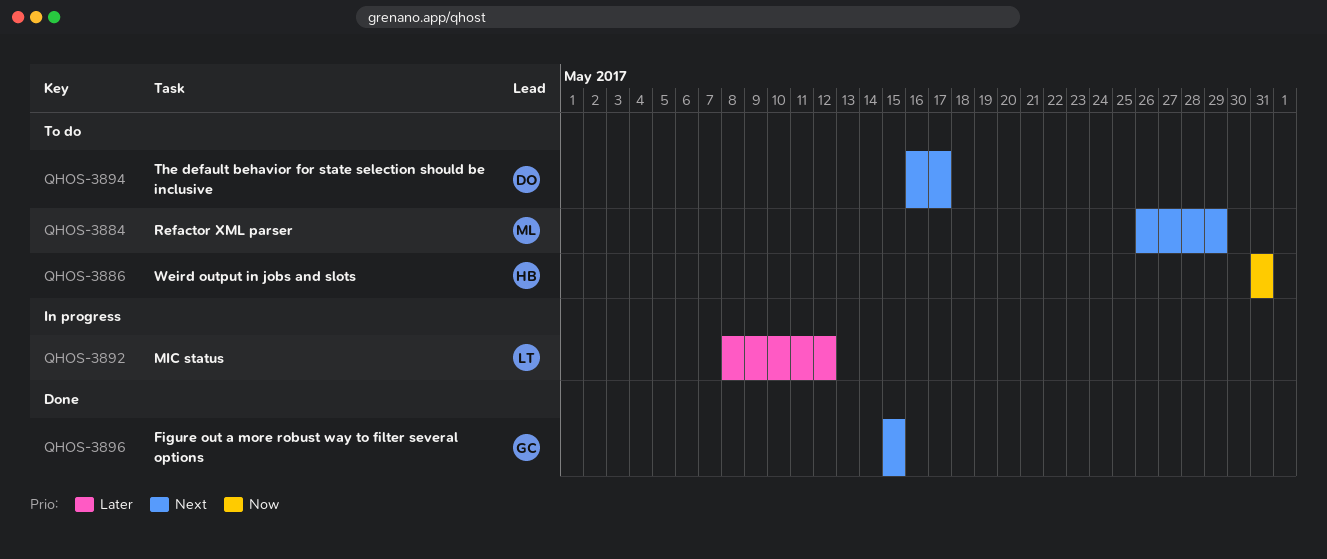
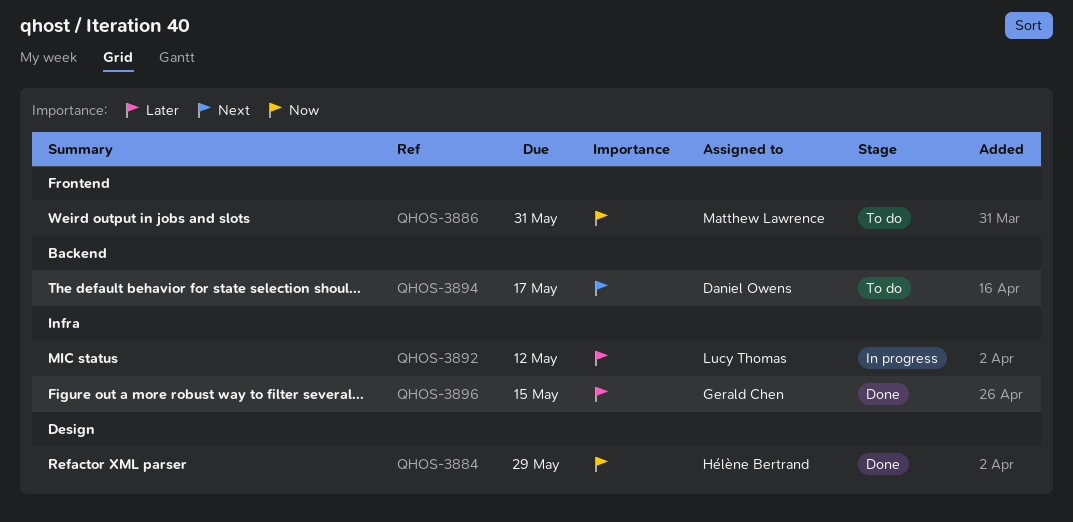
QHOS-3884, status: To do -> Done
QHOS-3884, owner: Matthew Lawrence -> Hélène Bertrand
QHOS-3884, priority: Next -> Now
QHOS-3886, owner: Hélène Bertrand -> Matthew Lawrence
QHOS-3896, priority: Next -> Later

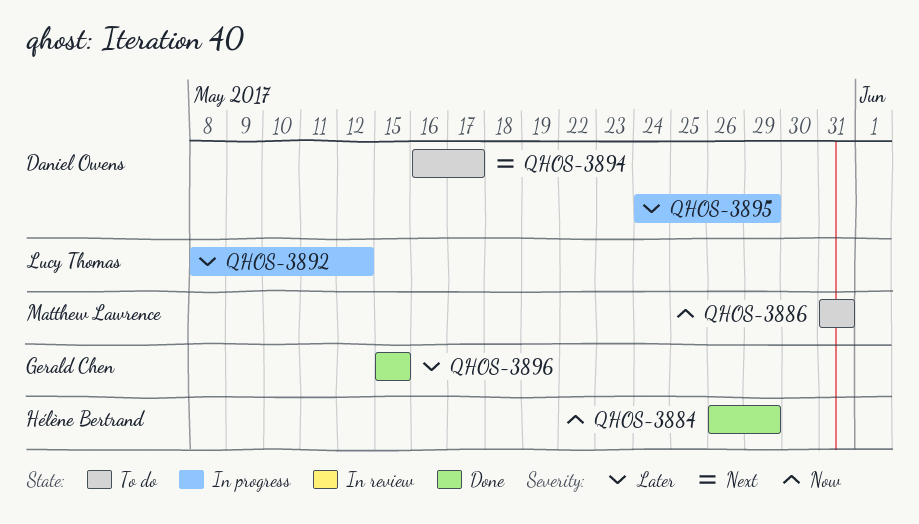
QHOS-3895: none -> present

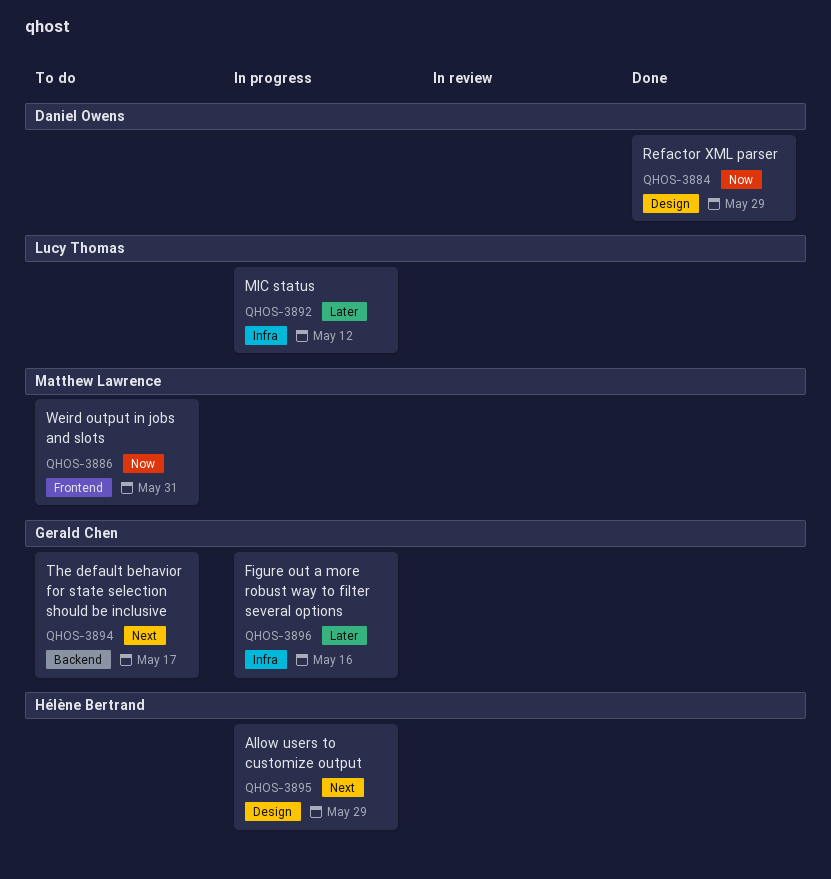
QHOS-3884, owner: Hélène Bertrand -> Daniel Owens
QHOS-3894, owner: Daniel Owens -> Gerald Chen
QHOS-3895, owner: Daniel Owens -> Hélène Bertrand
QHOS-3895, priority: Later -> Next
QHOS-3896, status: Done -> In progress
QHOS-3896, due: May 15 -> May 16

